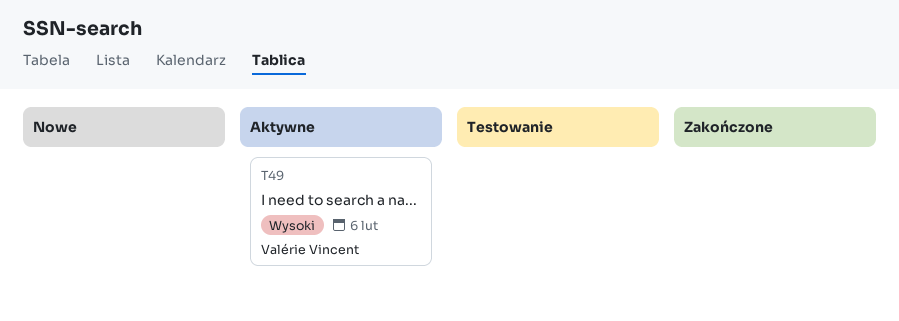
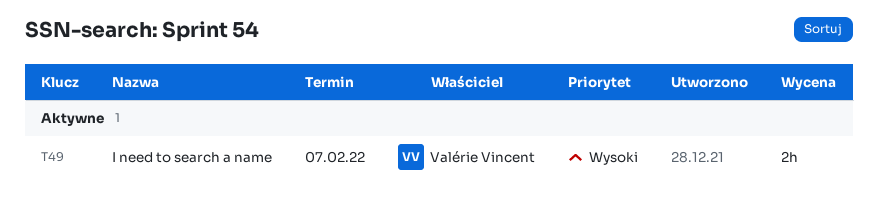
T49, due: Feb 6 -> Feb 7

